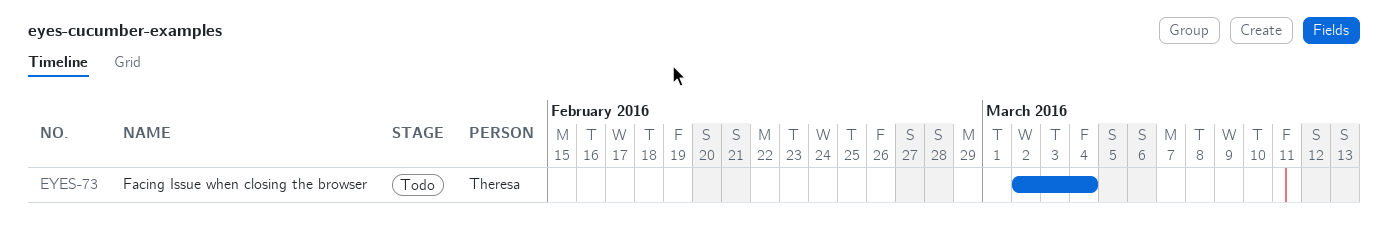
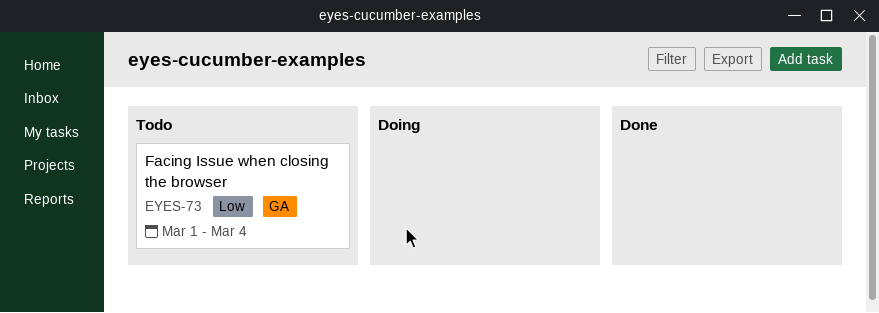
EYES-73, start: Mar 2 -> Mar 1

